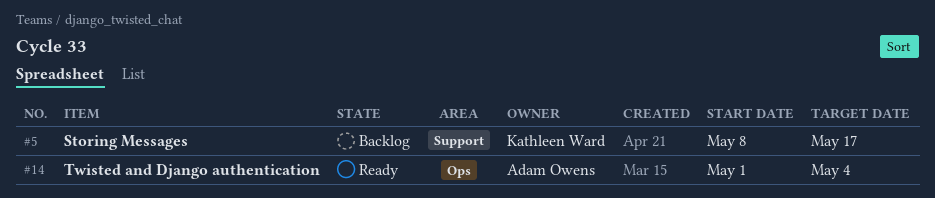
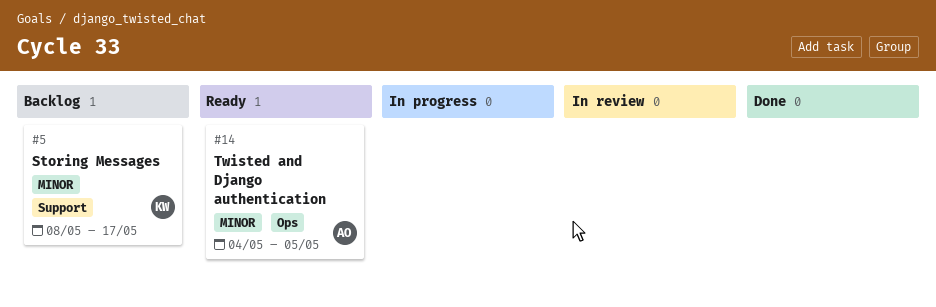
#14, start: May 1 -> May 4
#14, due: May 4 -> May 5

